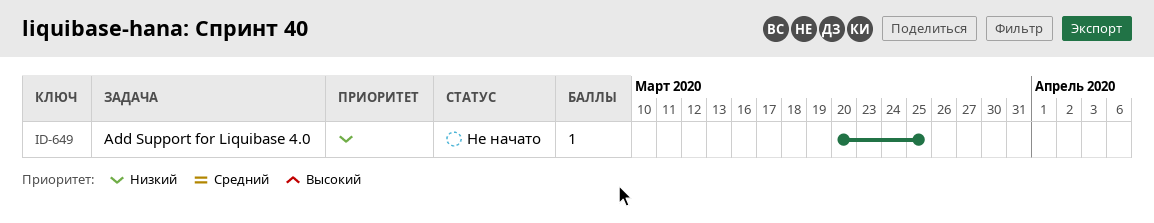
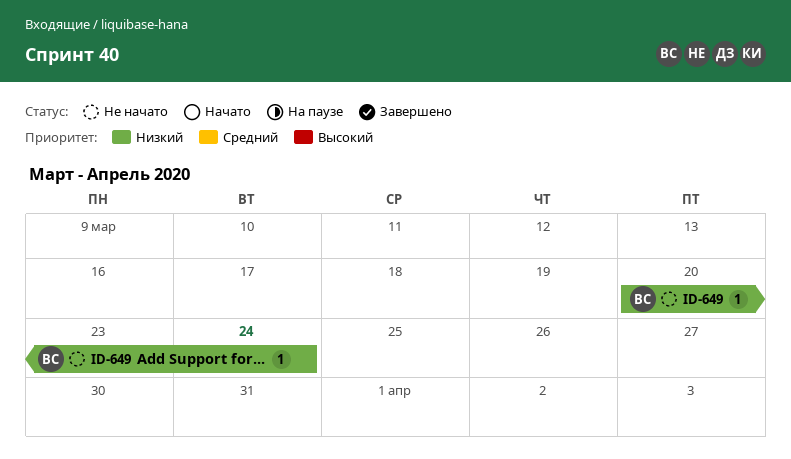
ID-649, due: Mar 25 -> Mar 24

